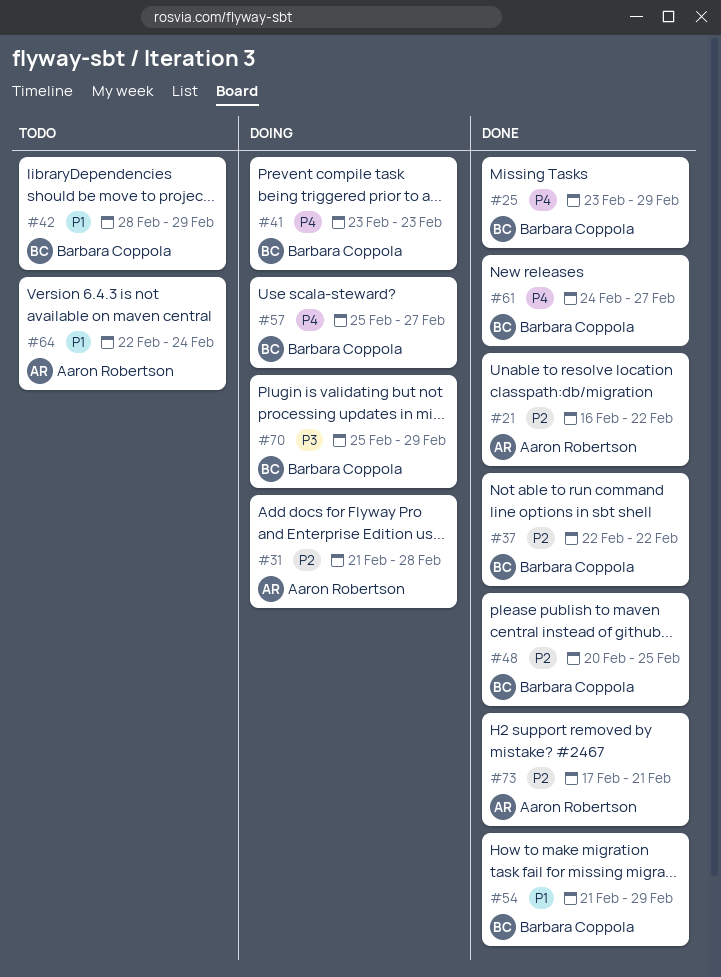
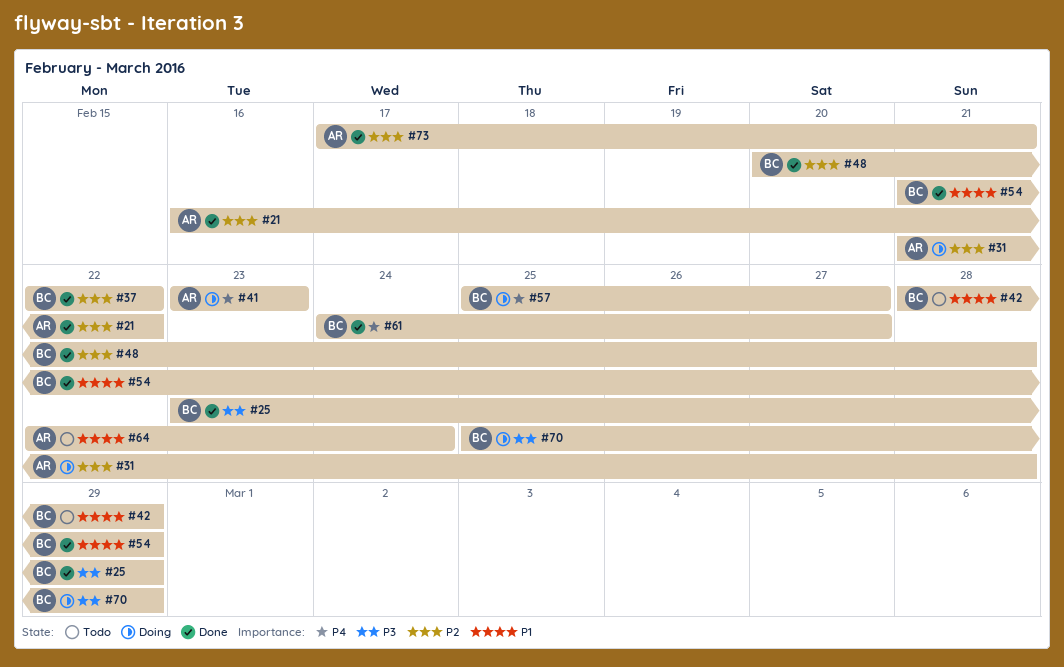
#25, priority: P4 -> P3
#41, owner: Barbara Coppola -> Aaron Robertson
#48, due: Feb 25 -> Feb 28

